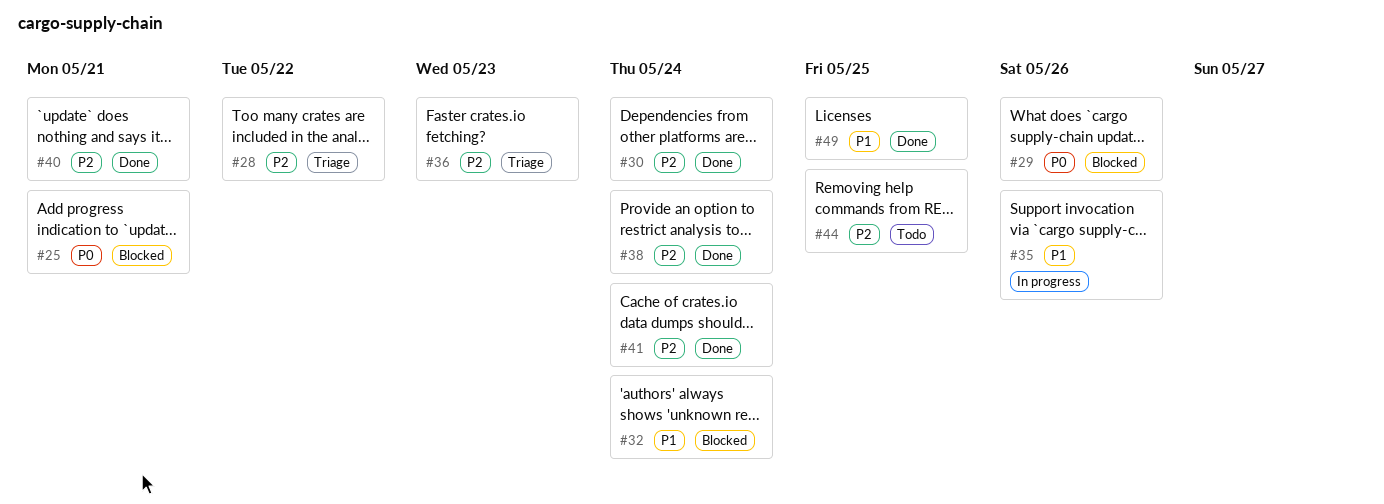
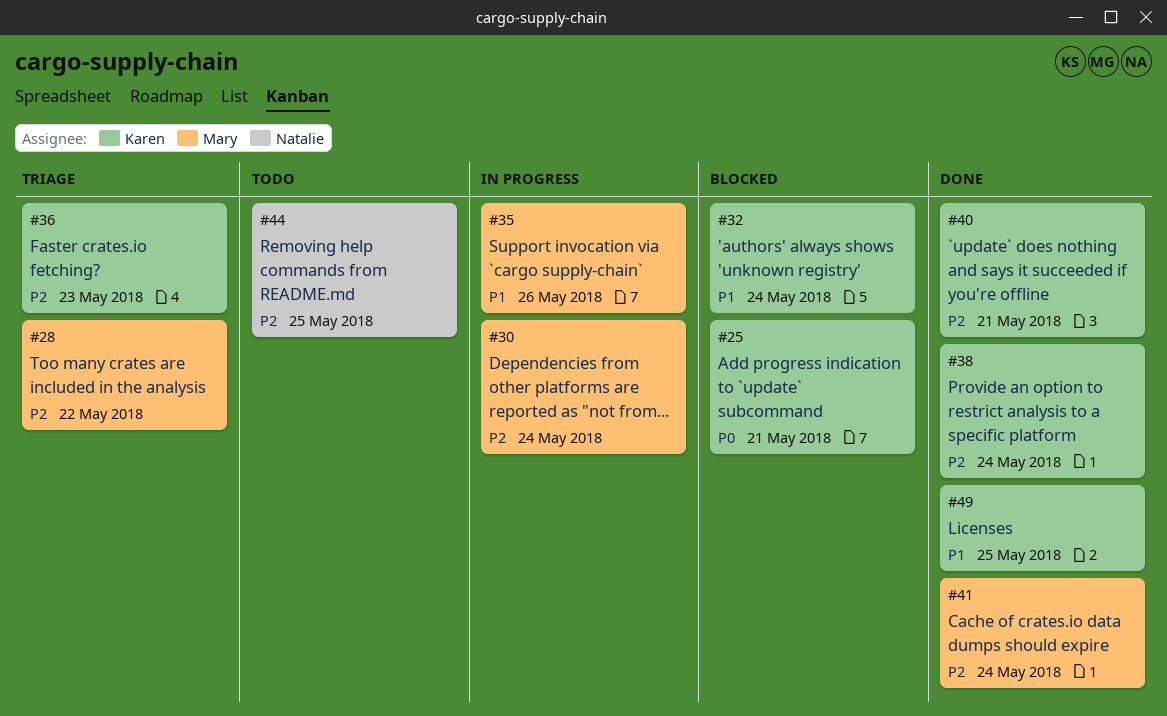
#29: present -> none
#30, status: Done -> In progress

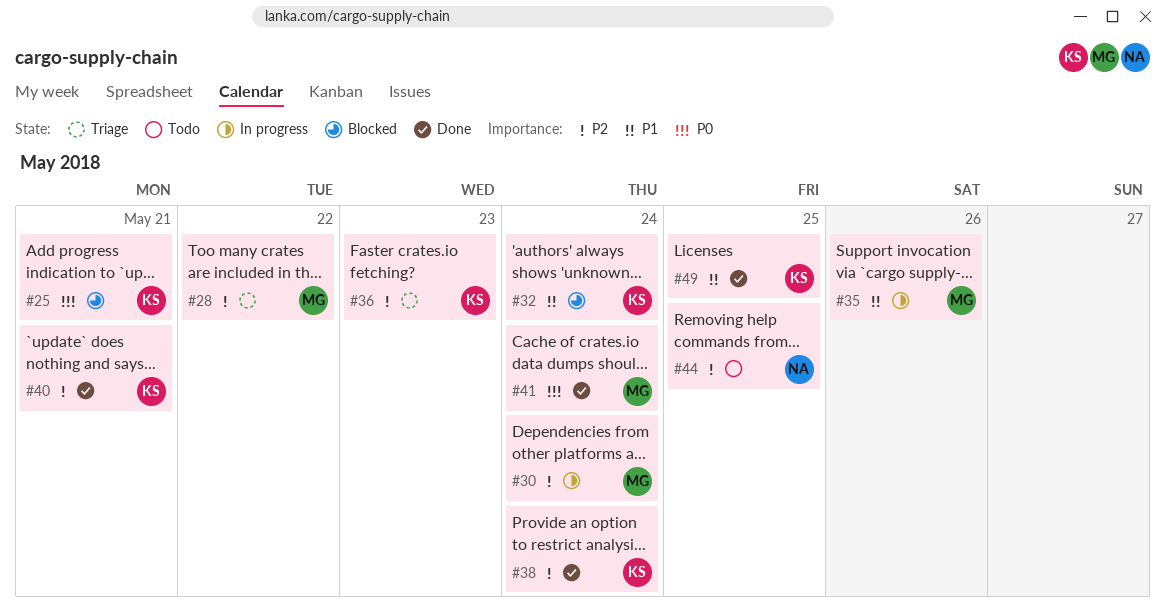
#41, priority: P2 -> P0

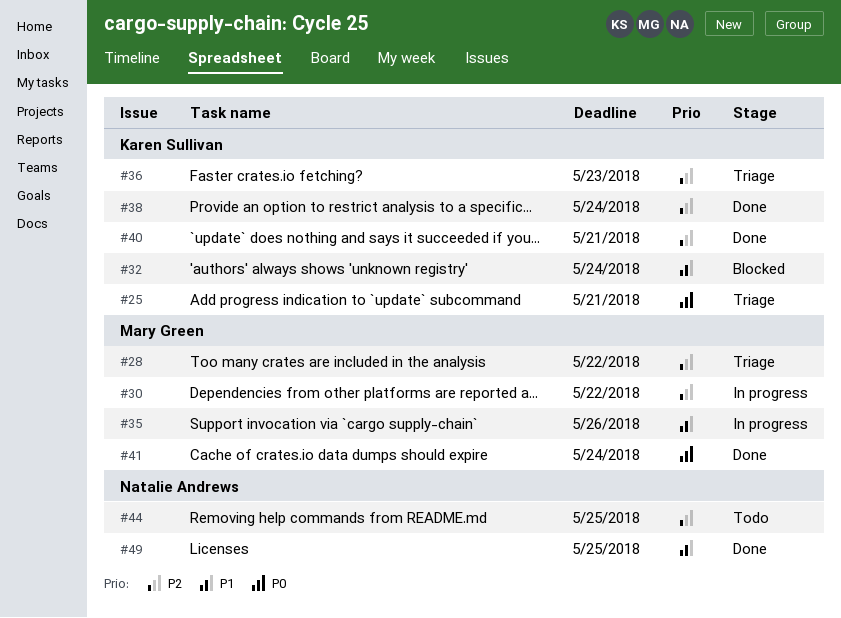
#25, status: Blocked -> Triage
#30, due: May 24 -> May 22
#49, owner: Karen Sullivan -> Natalie Andrews

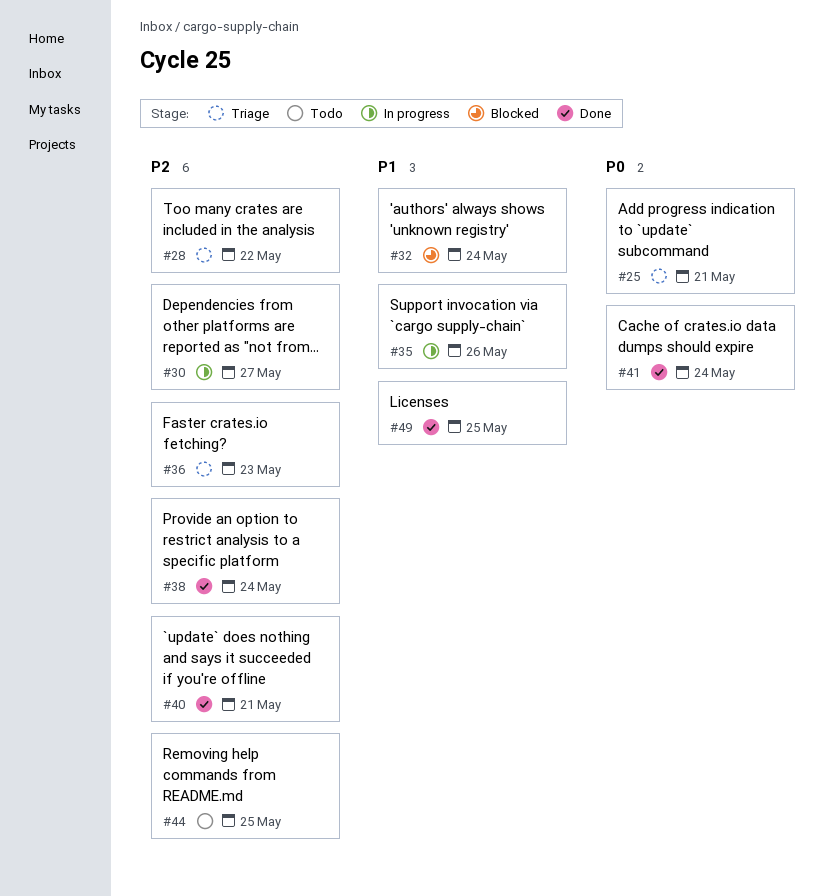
#30, due: May 22 -> May 27

